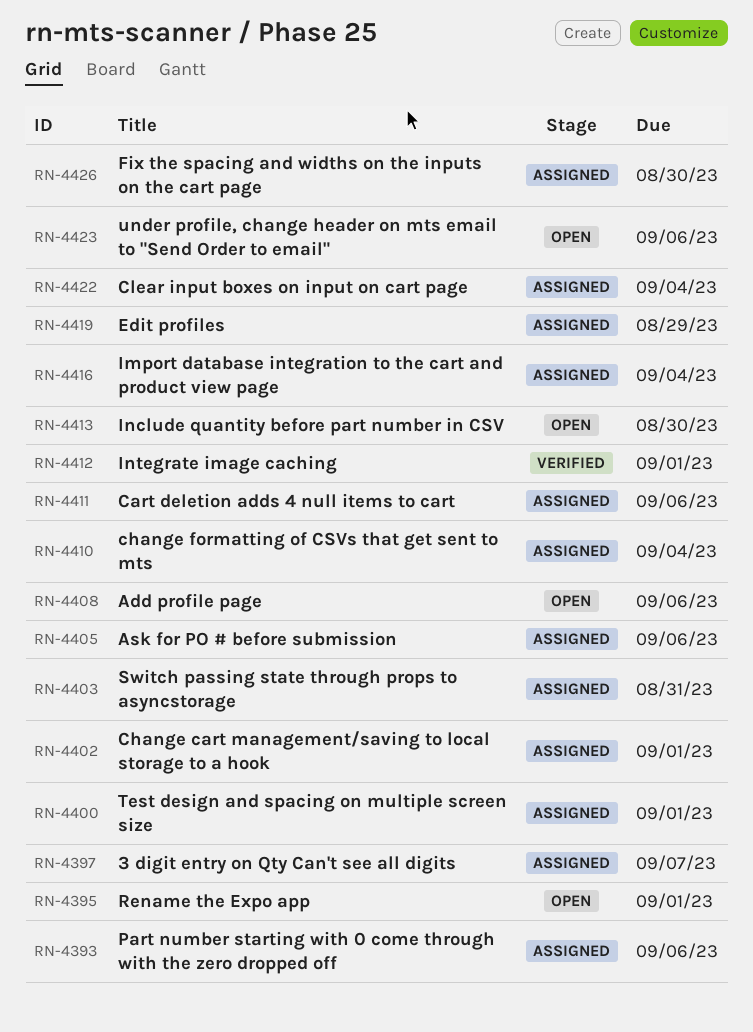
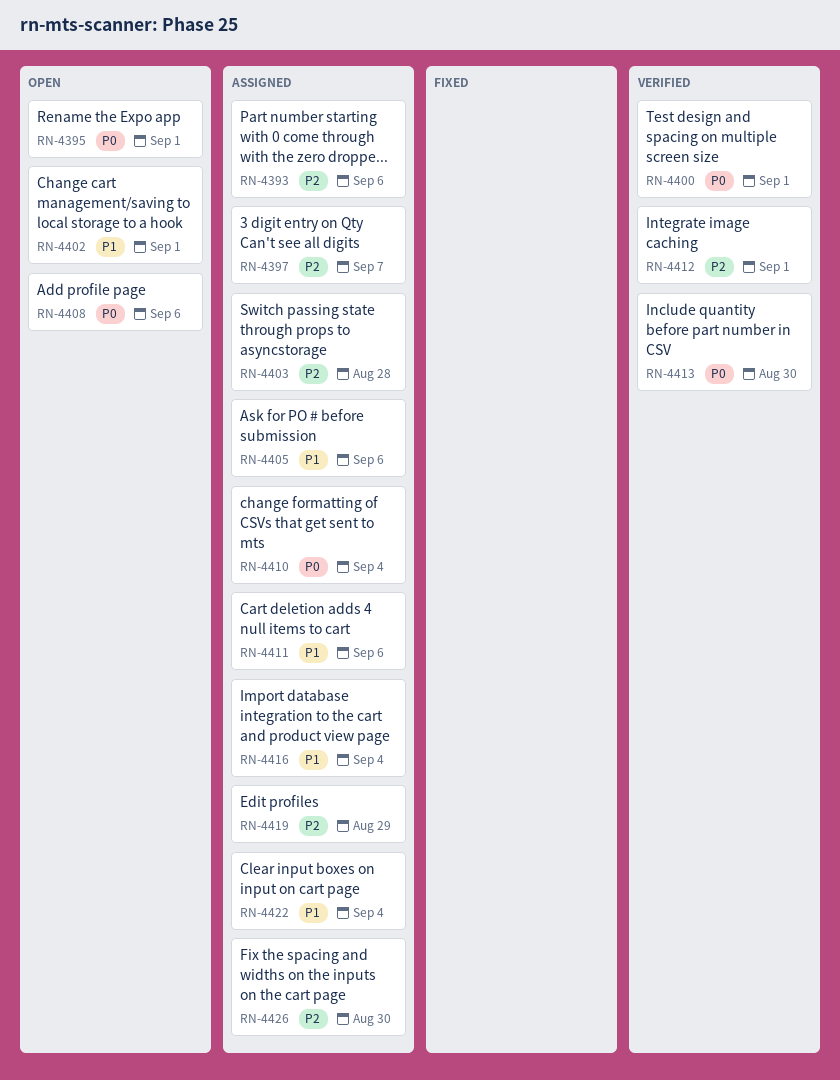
RN-4400, status: Assigned -> Verified
RN-4402, status: Assigned -> Open
RN-4403, due: Aug 31 -> Aug 28
RN-4413, status: Open -> Verified
RN-4423: present -> none

